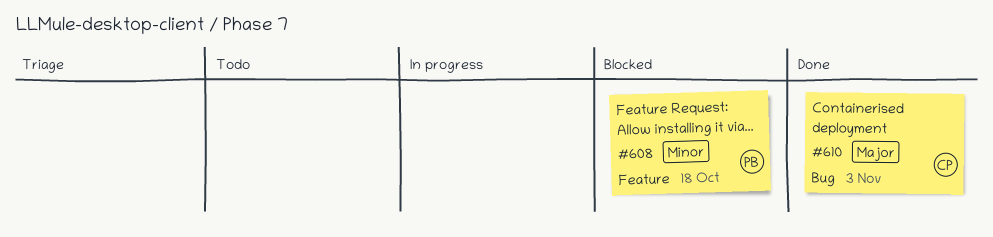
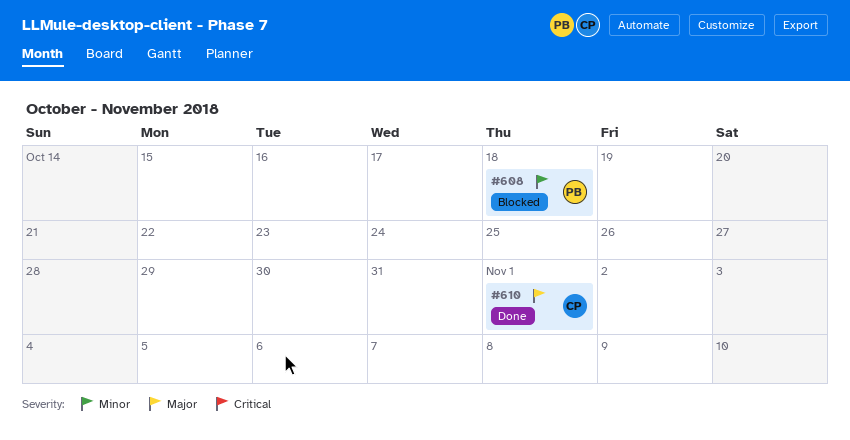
#610, due: Nov 3 -> Nov 1

